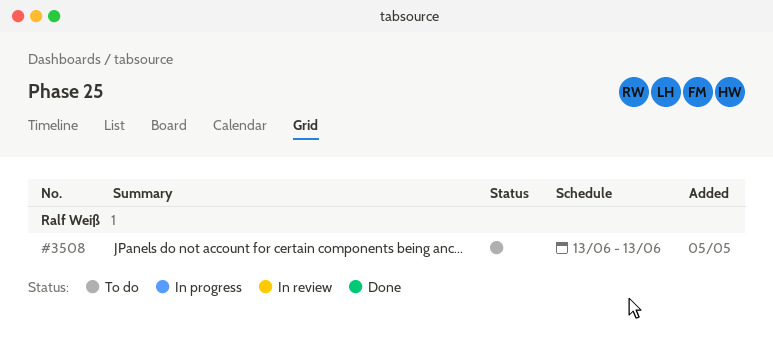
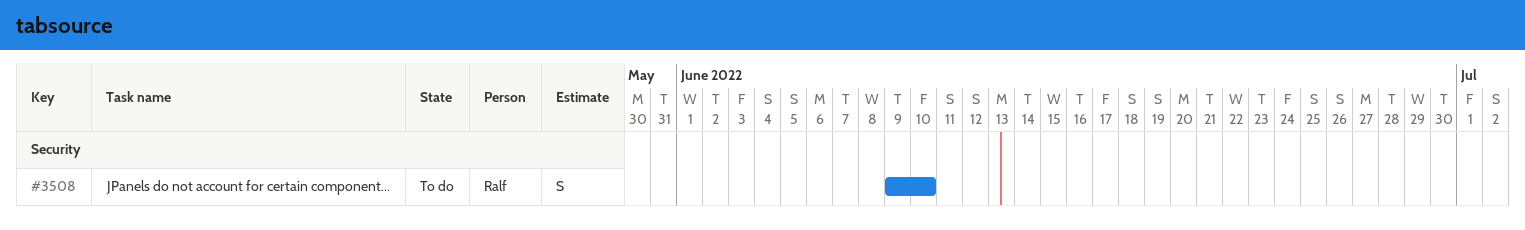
#3508, start: Jun 13 -> Jun 9
#3508, due: Jun 13 -> Jun 10

